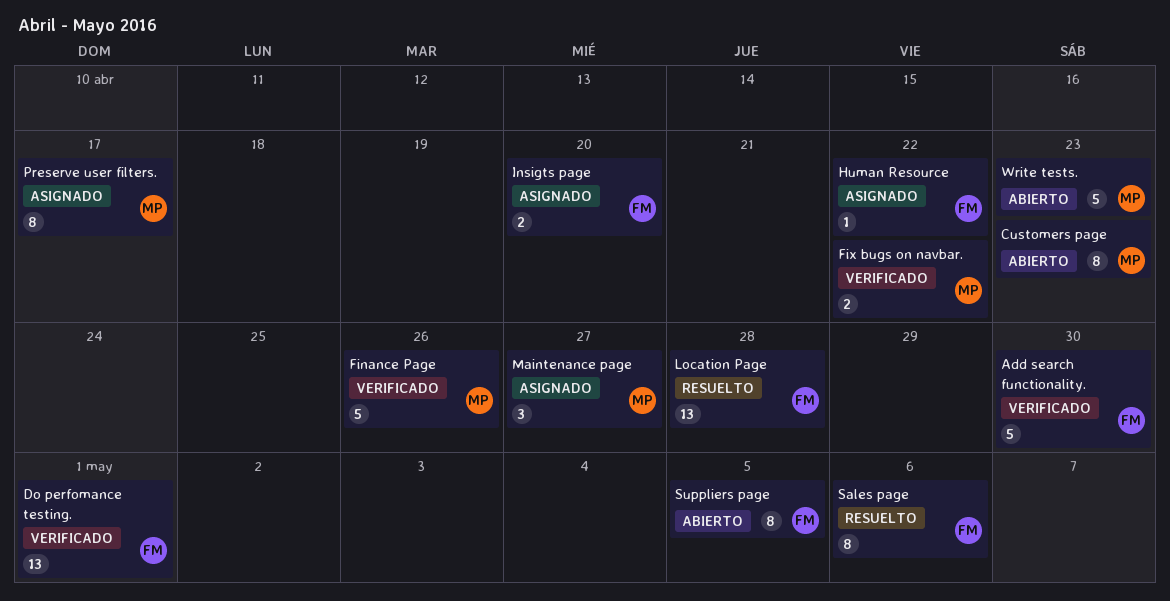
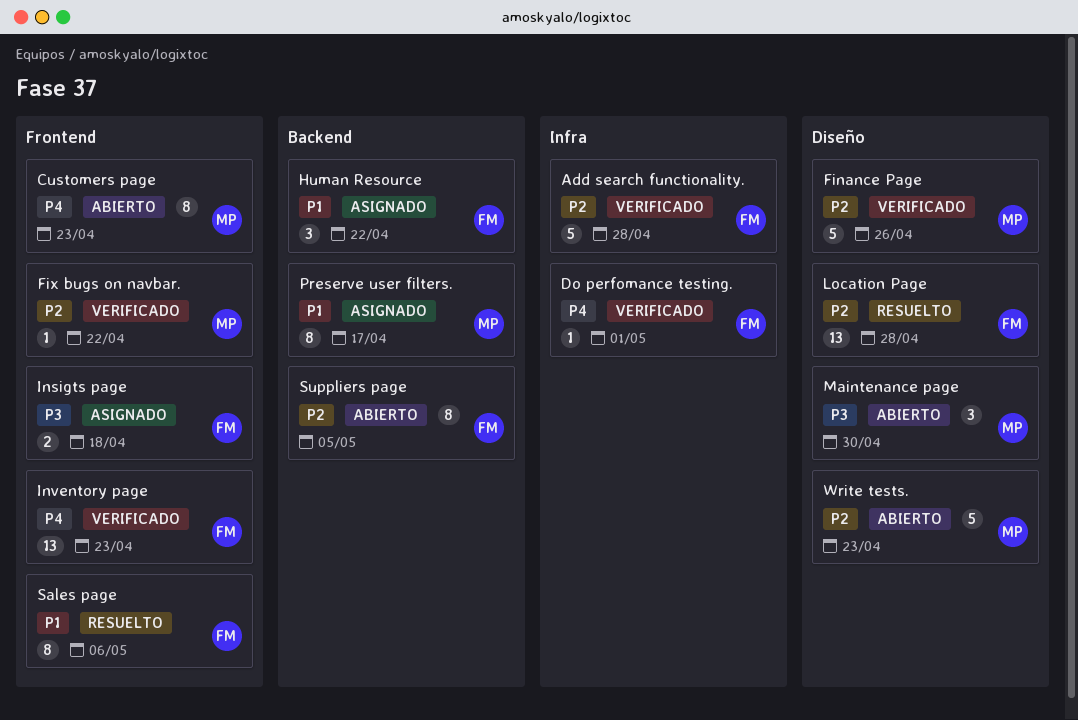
Add search functionality., due: Apr 30 -> Apr 28
Do perfomance testing., estimate: 13 -> 1
Fix bugs on navbar., estimate: 2 -> 1
Human Resource, estimate: 1 -> 3
Insigts page, due: Apr 20 -> Apr 18
Inventory page: none -> present
Maintenance page, status: Asignado -> Abierto
Maintenance page, due: Apr 27 -> Apr 30

